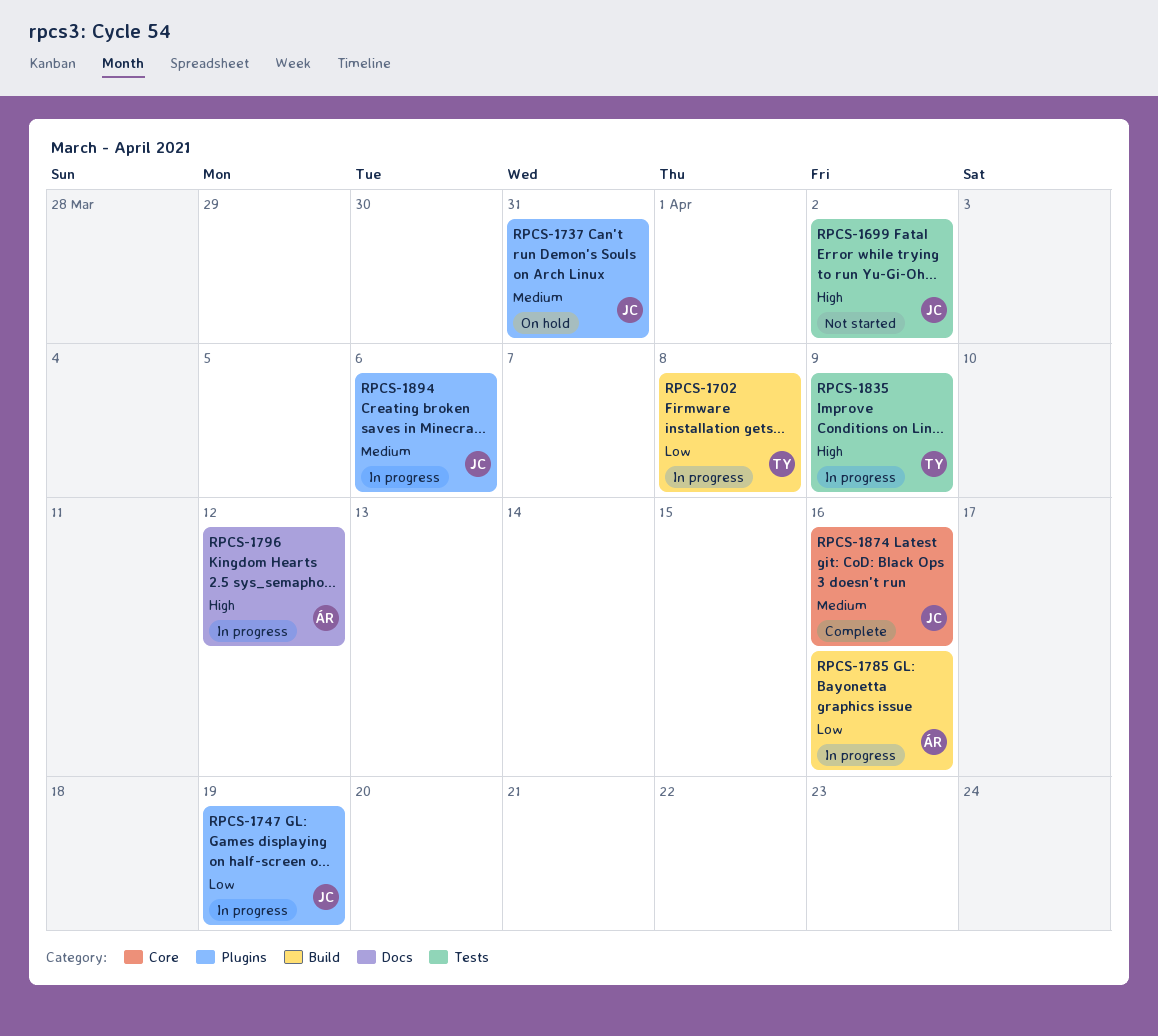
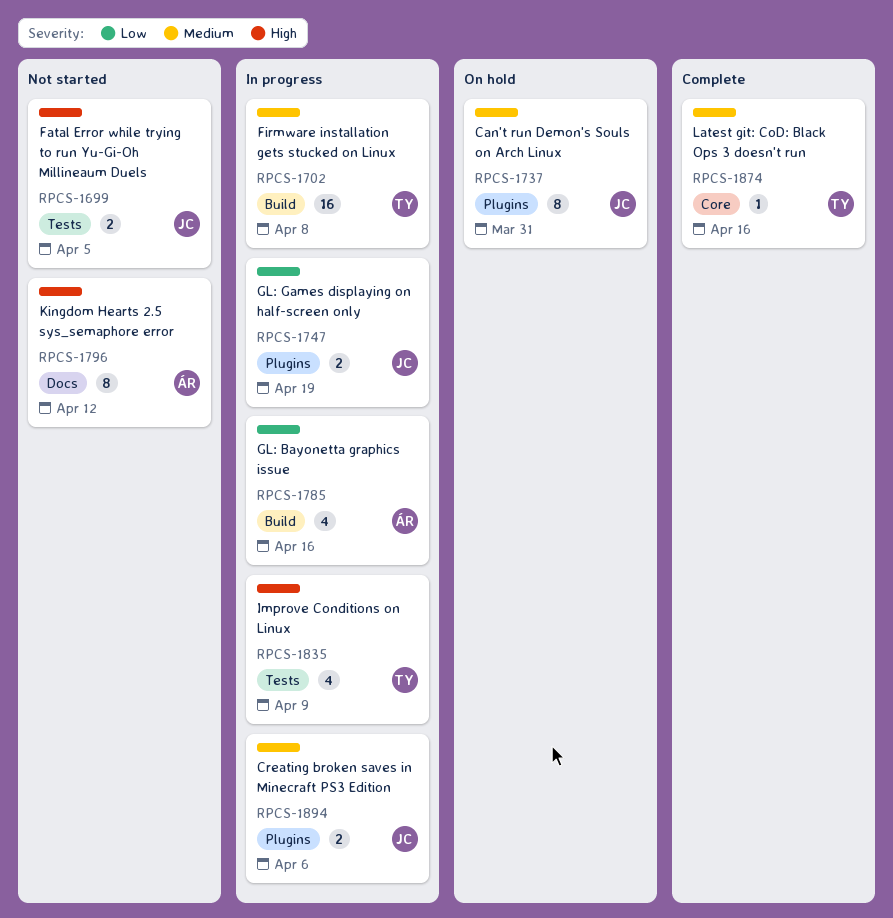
RPCS-1699, due: Apr 2 -> Apr 5
RPCS-1702, priority: Low -> Medium
RPCS-1796, status: In progress -> Not started
RPCS-1874, owner: JC -> TY

